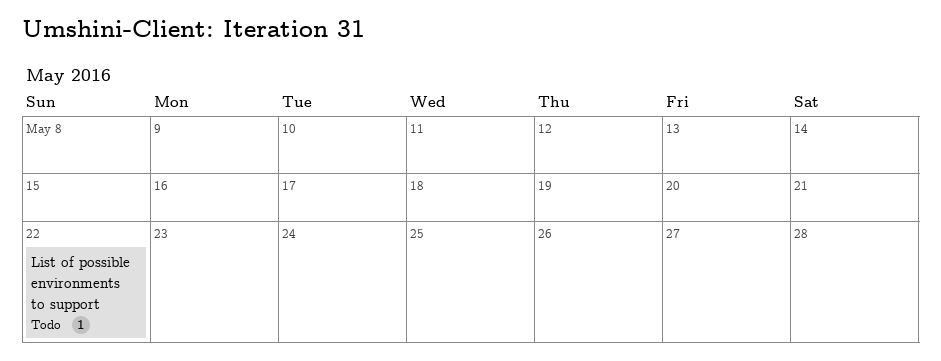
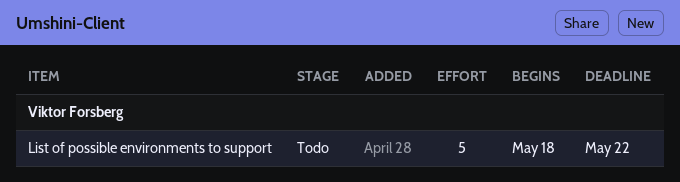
List of possible environments to support, estimate: 1 -> 5

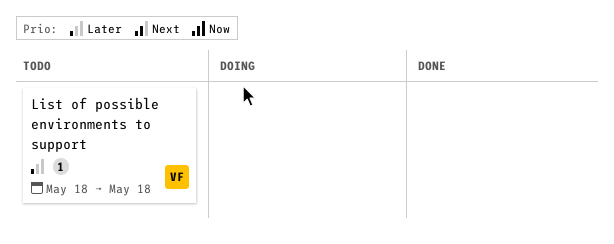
List of possible environments to support, estimate: 5 -> 1
List of possible environments to support, due: May 22 -> May 18

